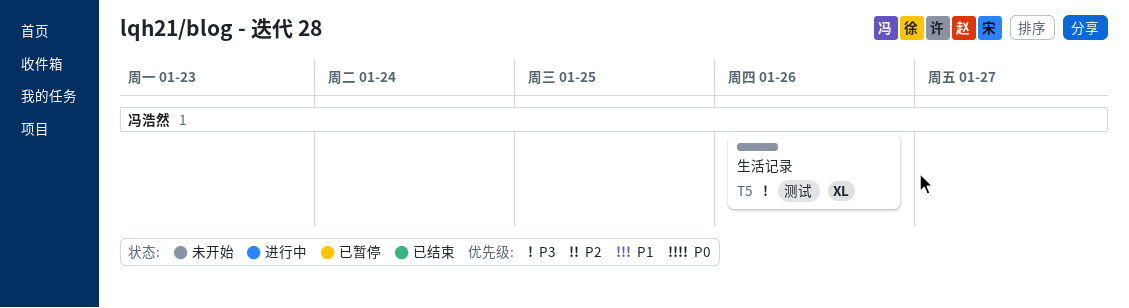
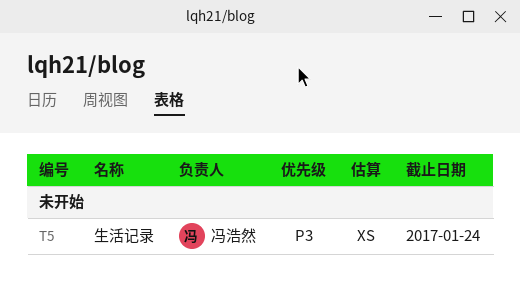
T5, estimate: XL -> XS
T5, due: Jan 26 -> Jan 24

